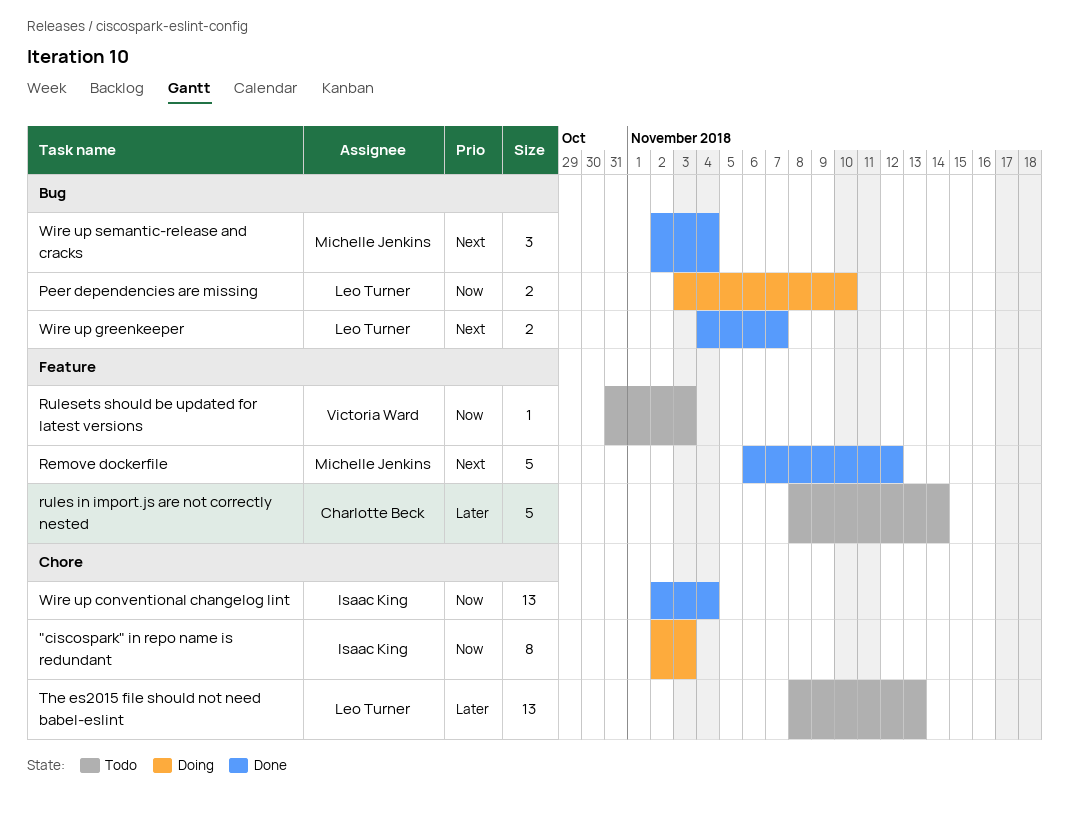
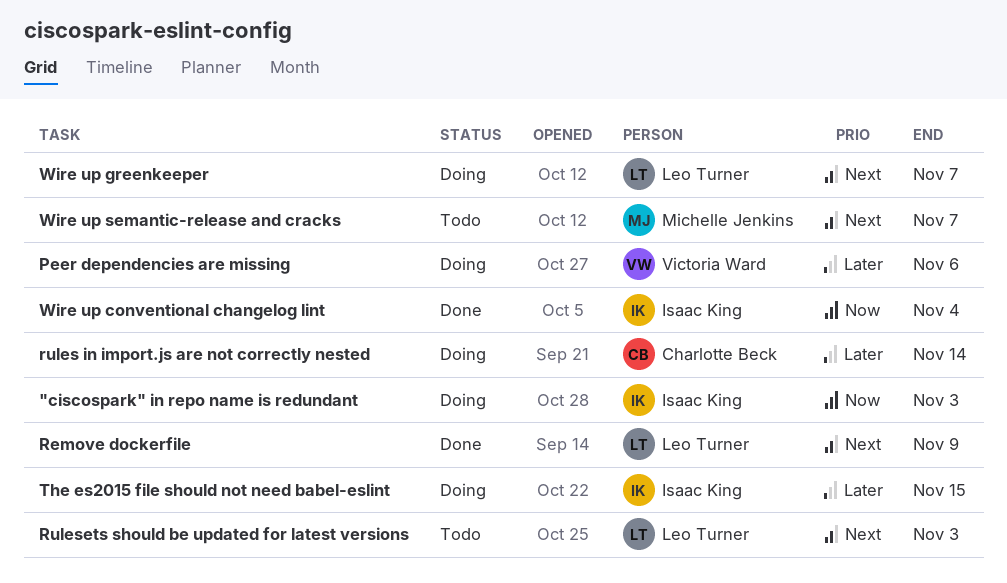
Peer dependencies are missing, owner: Leo Turner -> Victoria Ward
Peer dependencies are missing, priority: Now -> Later
Peer dependencies are missing, due: Nov 10 -> Nov 6
Remove dockerfile, owner: Michelle Jenkins -> Leo Turner
Remove dockerfile, due: Nov 12 -> Nov 9
rules in import.js are not correctly nested, status: Todo -> Doing
Rulesets should be updated for latest versions, owner: Victoria Ward -> Leo Turner
Rulesets should be updated for latest versions, priority: Now -> Next
The es2015 file should not need babel-eslint, status: Todo -> Doing
The es2015 file should not need babel-eslint, owner: Leo Turner -> Isaac King
The es2015 file should not need babel-eslint, due: Nov 13 -> Nov 15
Wire up greenkeeper, status: Done -> Doing
Wire up semantic-release and cracks, status: Done -> Todo
Wire up semantic-release and cracks, due: Nov 4 -> Nov 7

